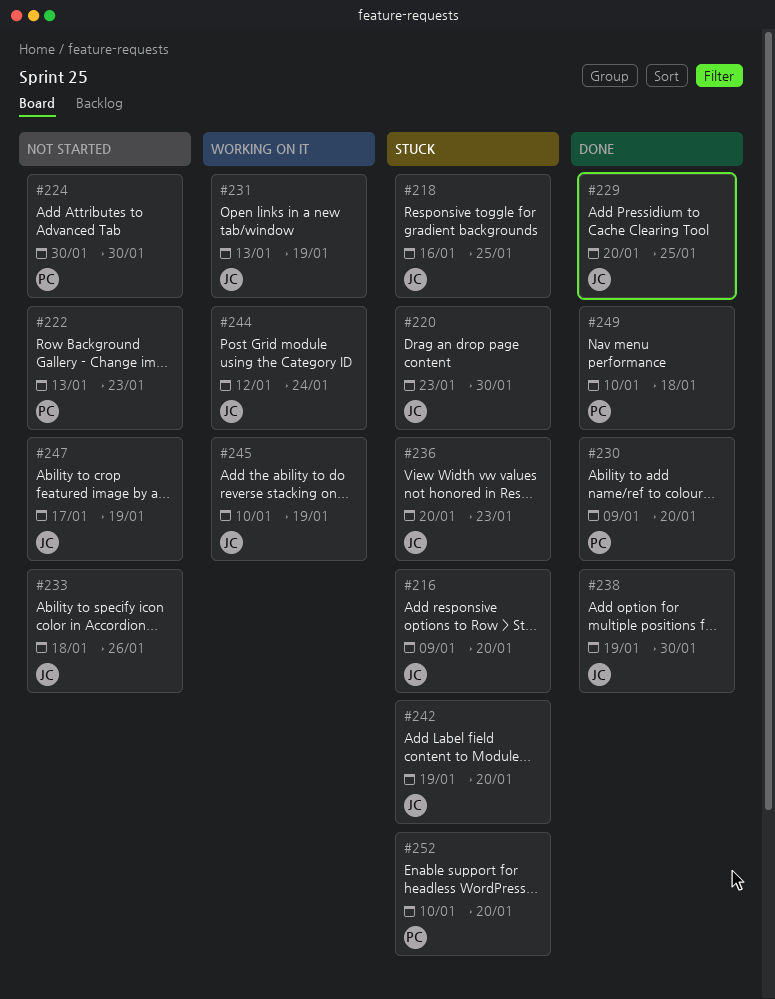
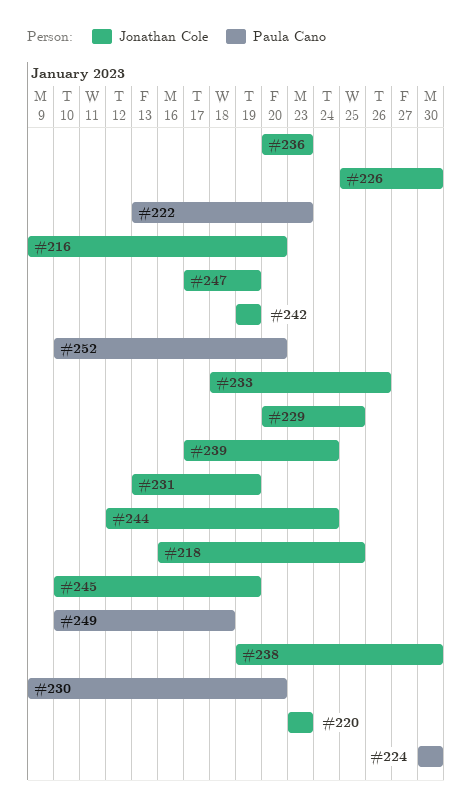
#220, due: Jan 30 -> Jan 23
#226: none -> present
#239: none -> present
#242, due: Jan 20 -> Jan 19

